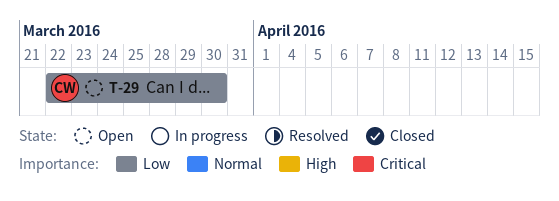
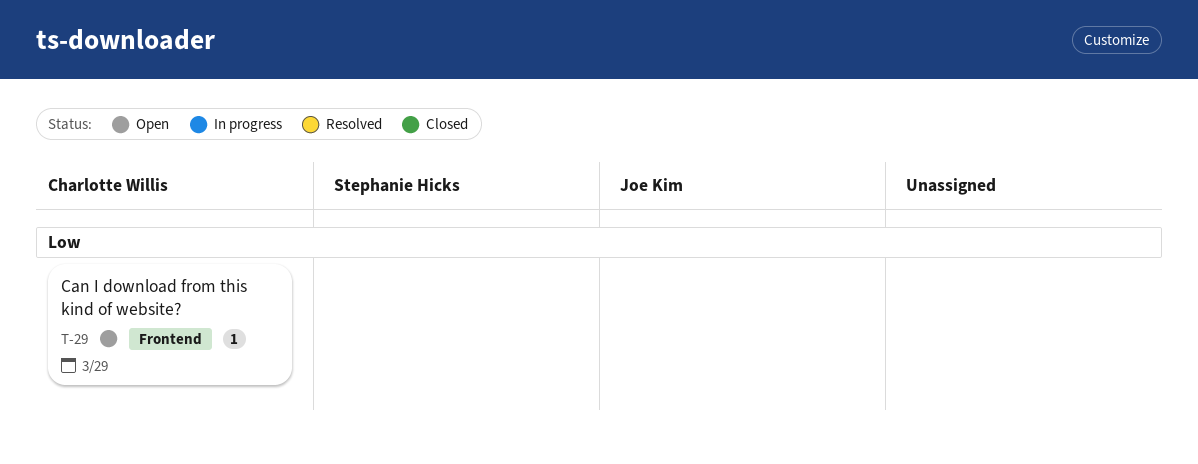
T-29, due: Mar 30 -> Mar 29

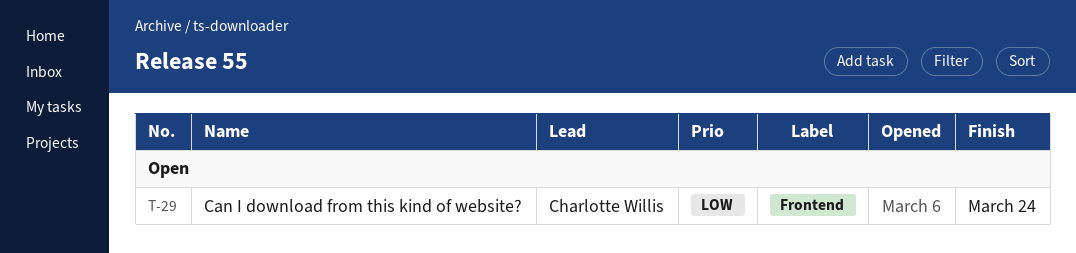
T-29, due: Mar 29 -> Mar 24

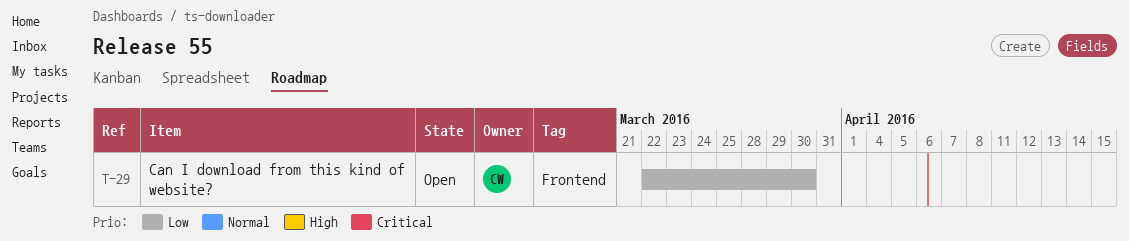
T-29, due: Mar 24 -> Mar 30

